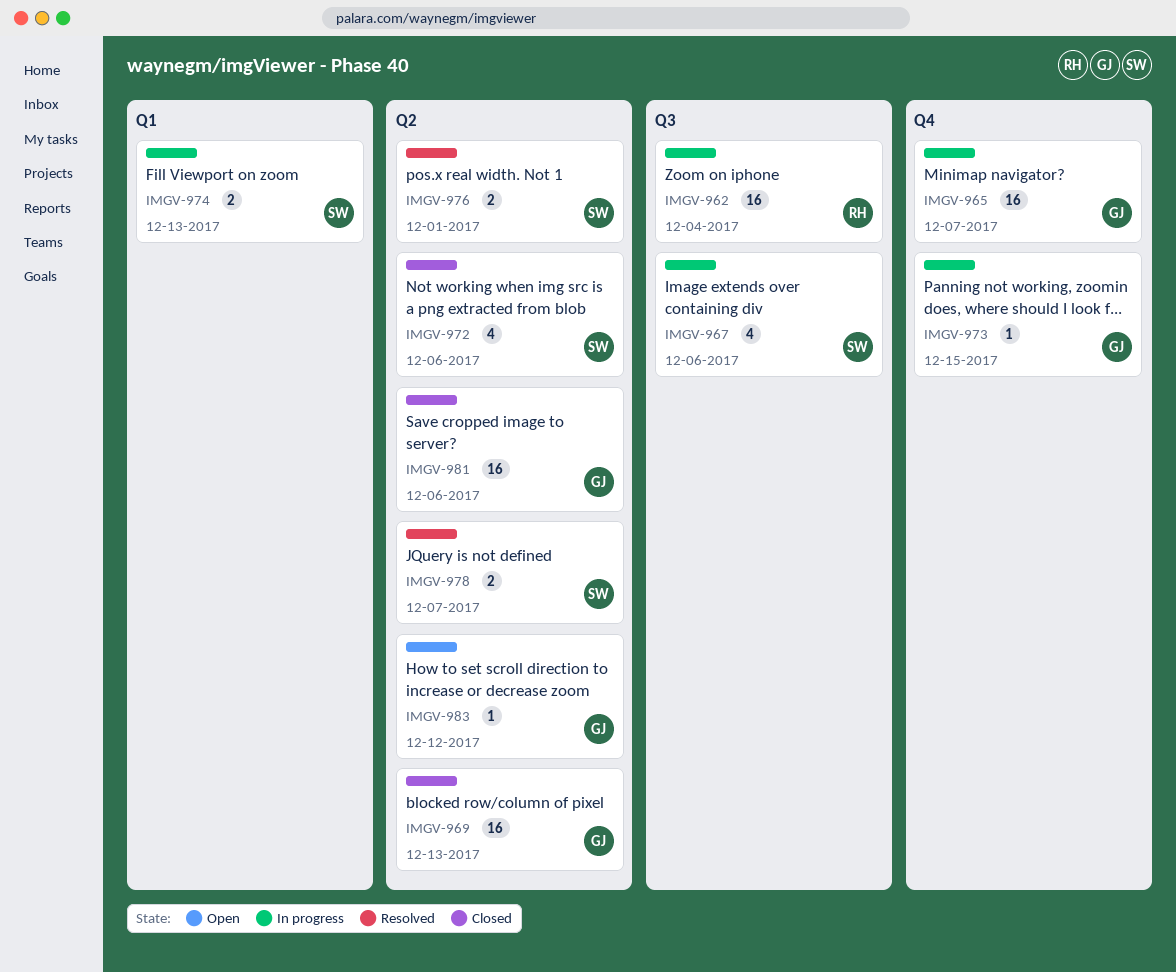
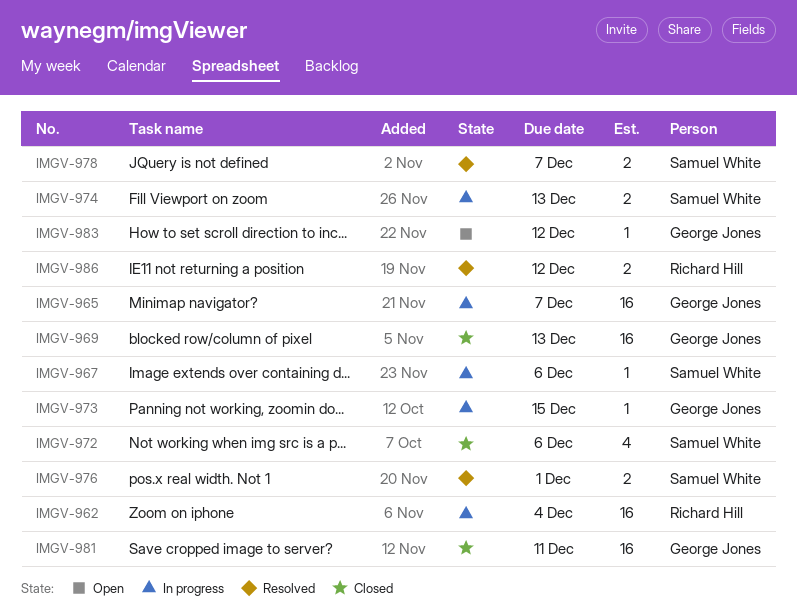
IMGV-967, estimate: 4 -> 1
IMGV-981, due: Dec 6 -> Dec 11
IMGV-986: none -> present

